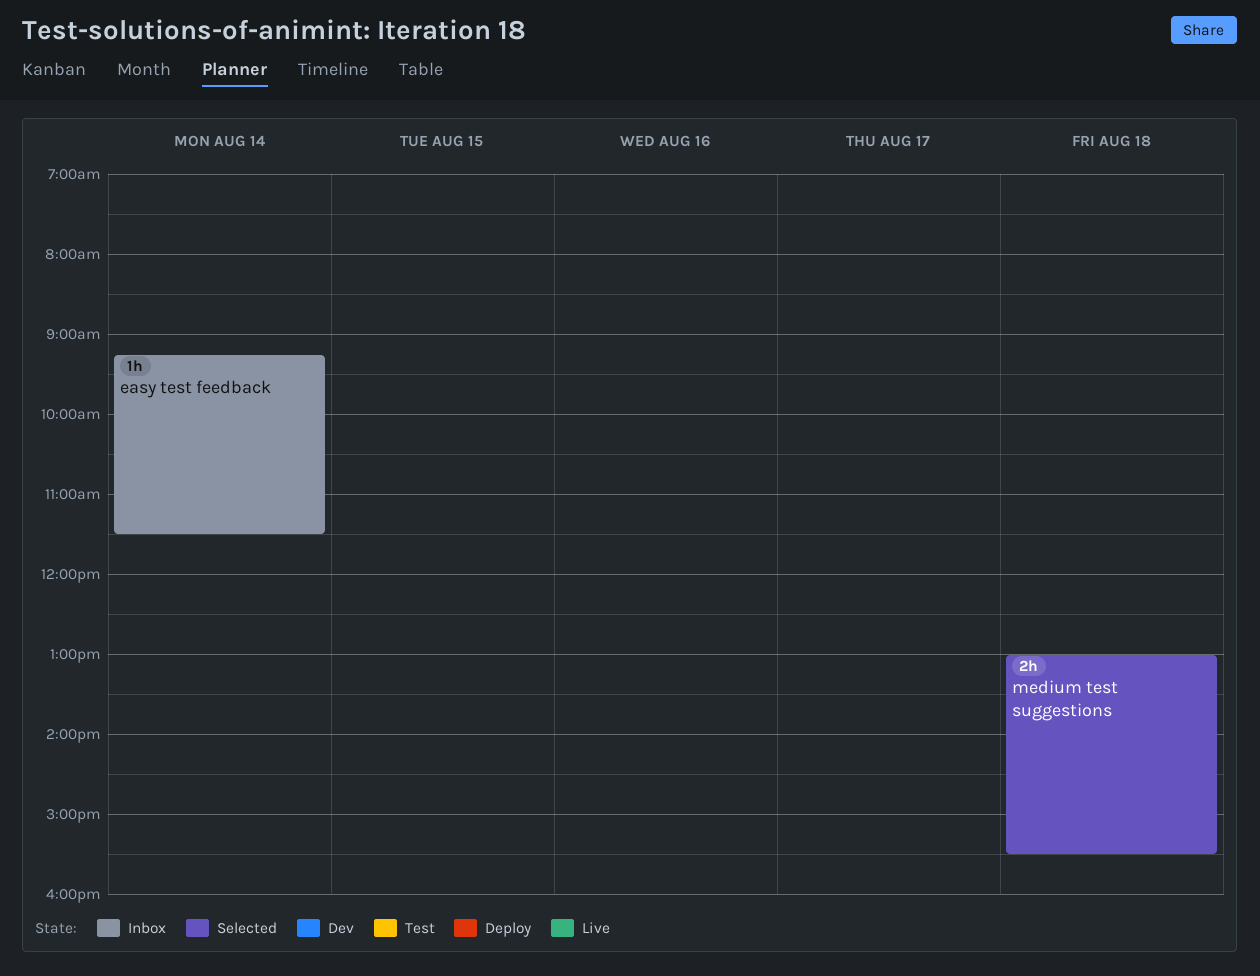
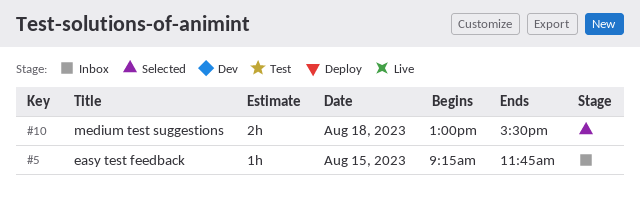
easy test feedback, day: Aug 14 -> Aug 15
easy test feedback, ends: 11:30 -> 11:45

